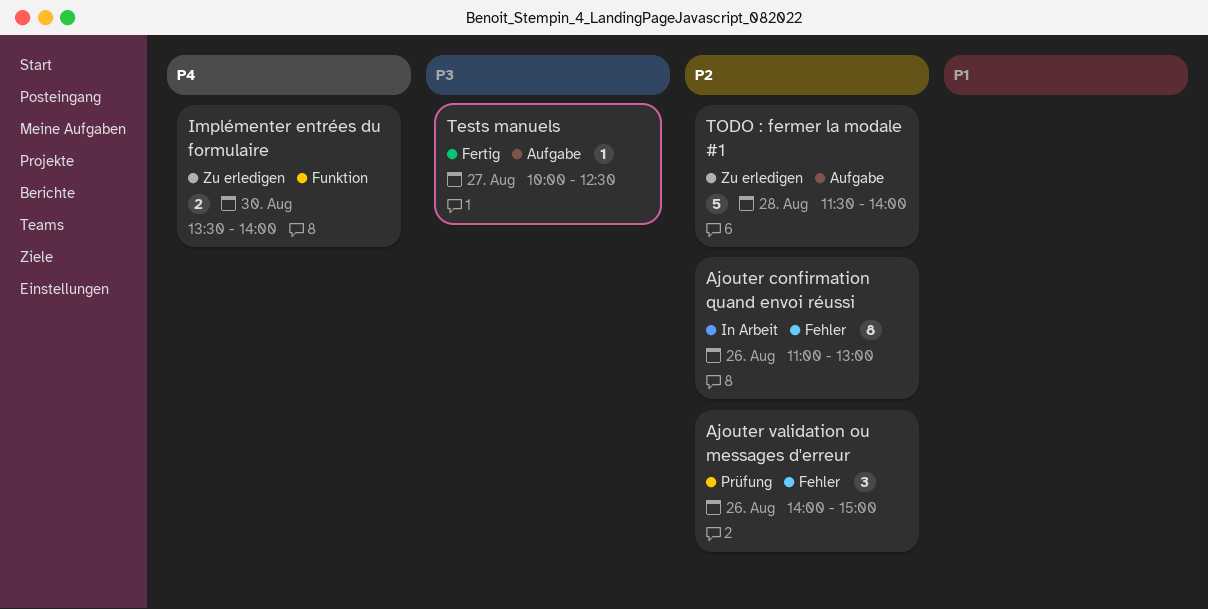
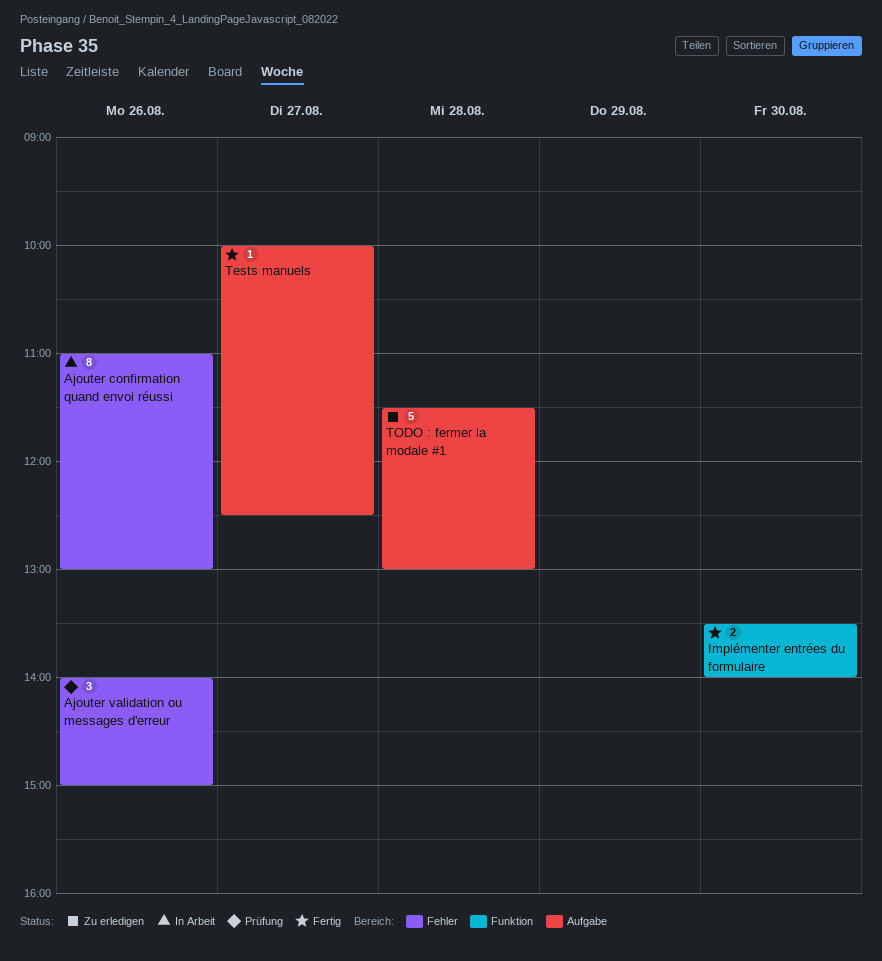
Implémenter entrées du formulaire, status: Zu erledigen -> Fertig
TODO : fermer la modale #1, ends: 14:00 -> 13:00

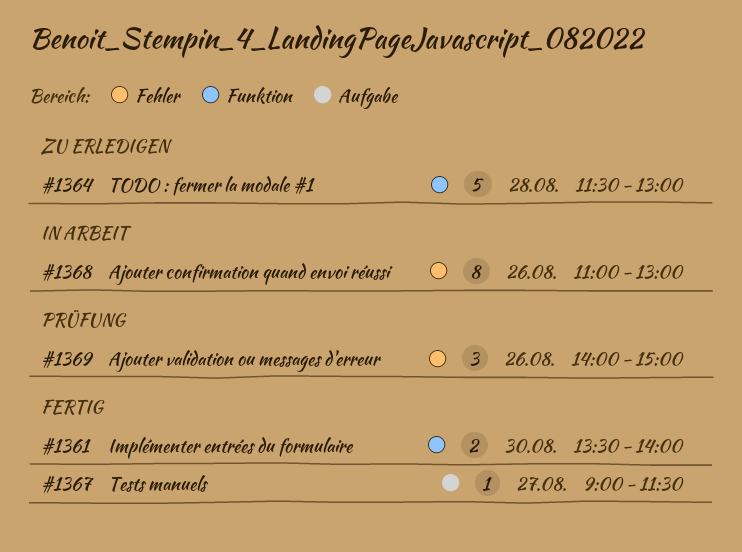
Tests manuels, begins: 10:00 -> 09:00
Tests manuels, ends: 12:30 -> 11:30
TODO : fermer la modale #1, label: Aufgabe -> Funktion

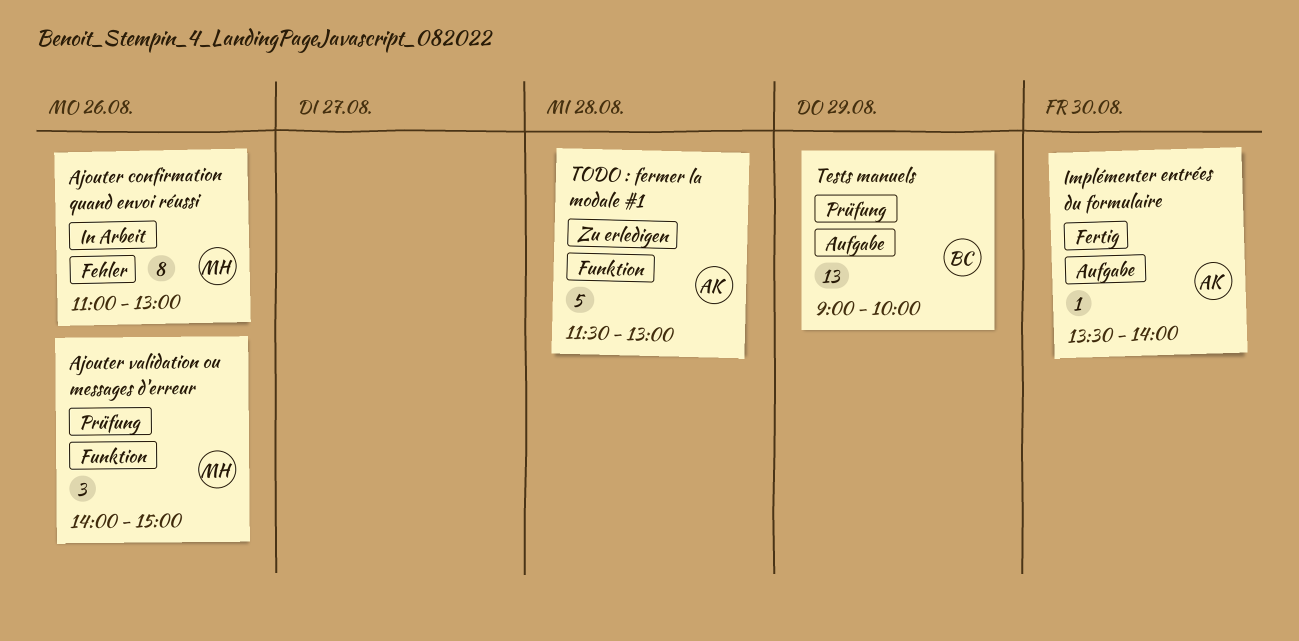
Ajouter validation ou messages d'erreur, label: Fehler -> Funktion
Implémenter entrées du formulaire, label: Funktion -> Aufgabe
Implémenter entrées du formulaire, estimate: 2 -> 1
Tests manuels, status: Fertig -> Prüfung
Tests manuels, estimate: 1 -> 13
Tests manuels, day: Aug 27 -> Aug 29
Tests manuels, ends: 11:30 -> 10:00

